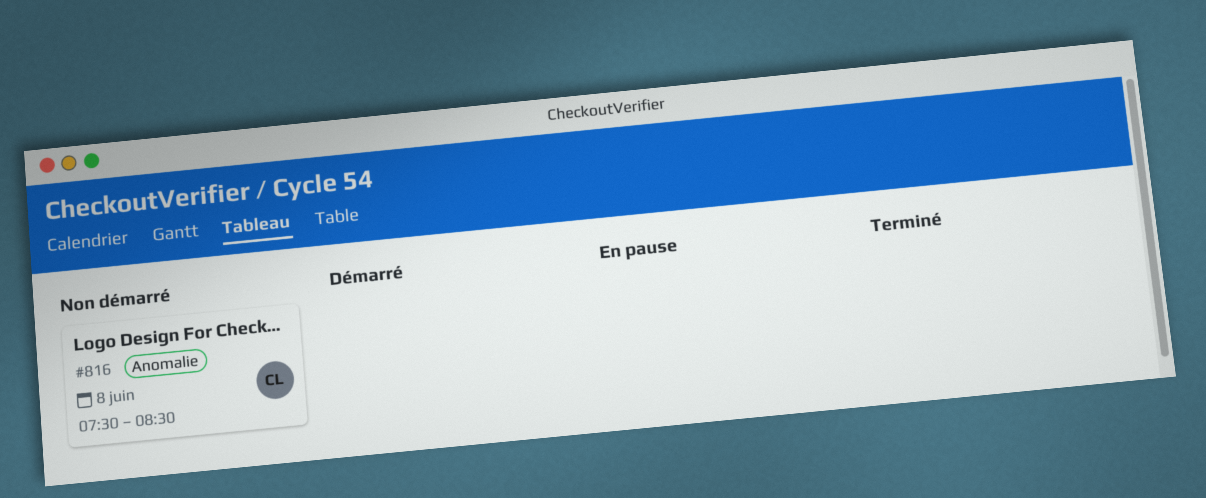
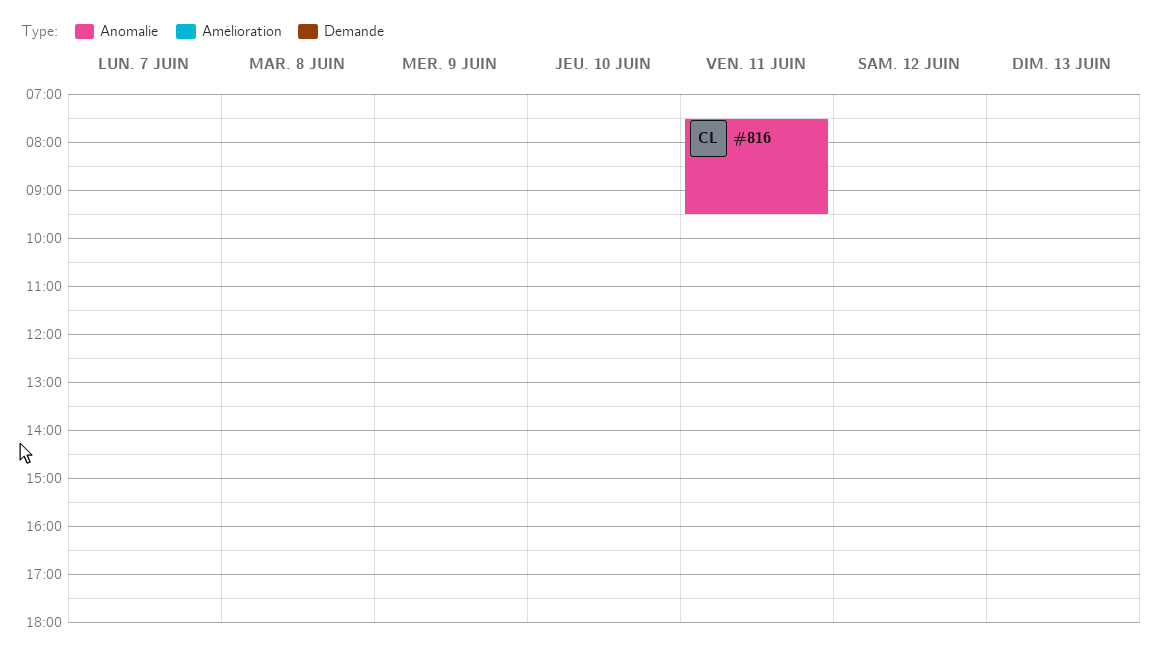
#816, day: Jun 8 -> Jun 11
#816, ends: 08:30 -> 09:30

